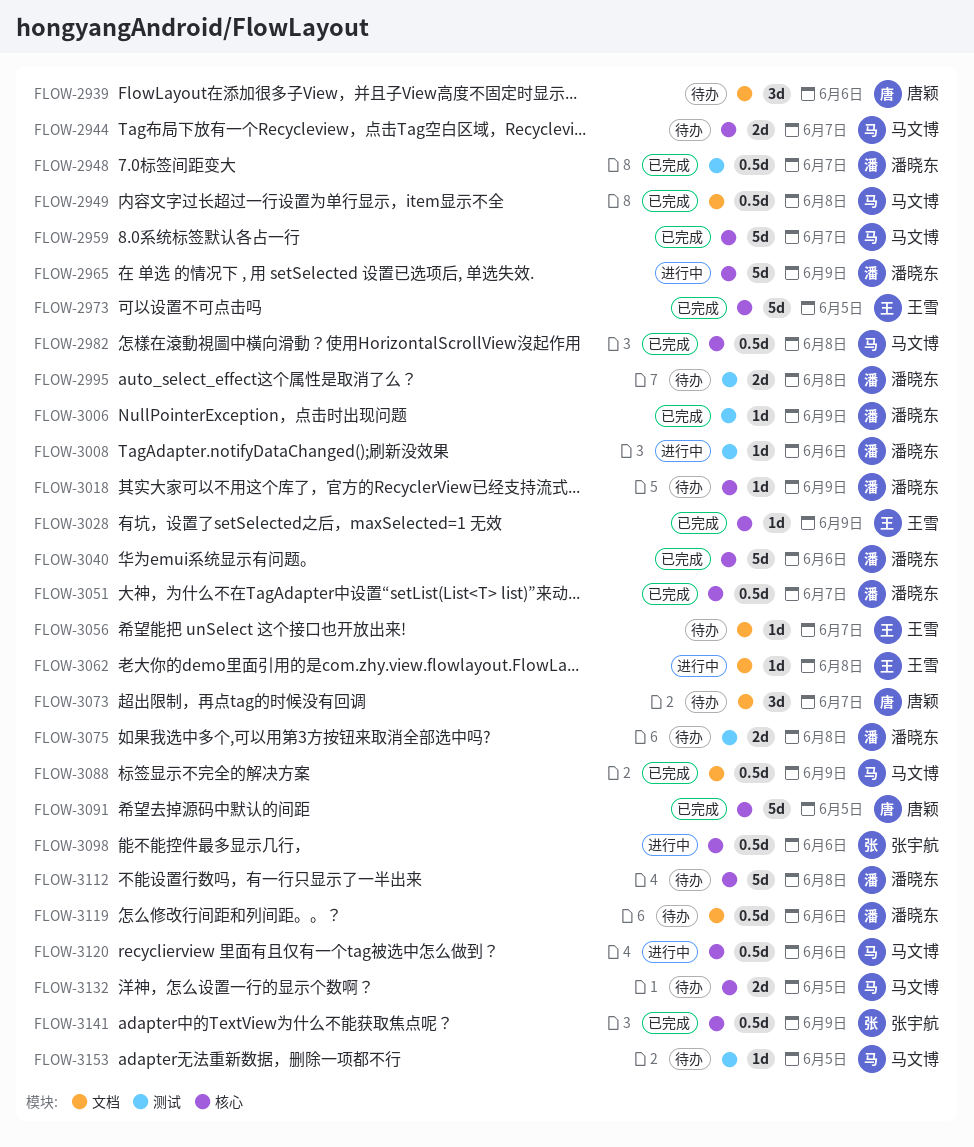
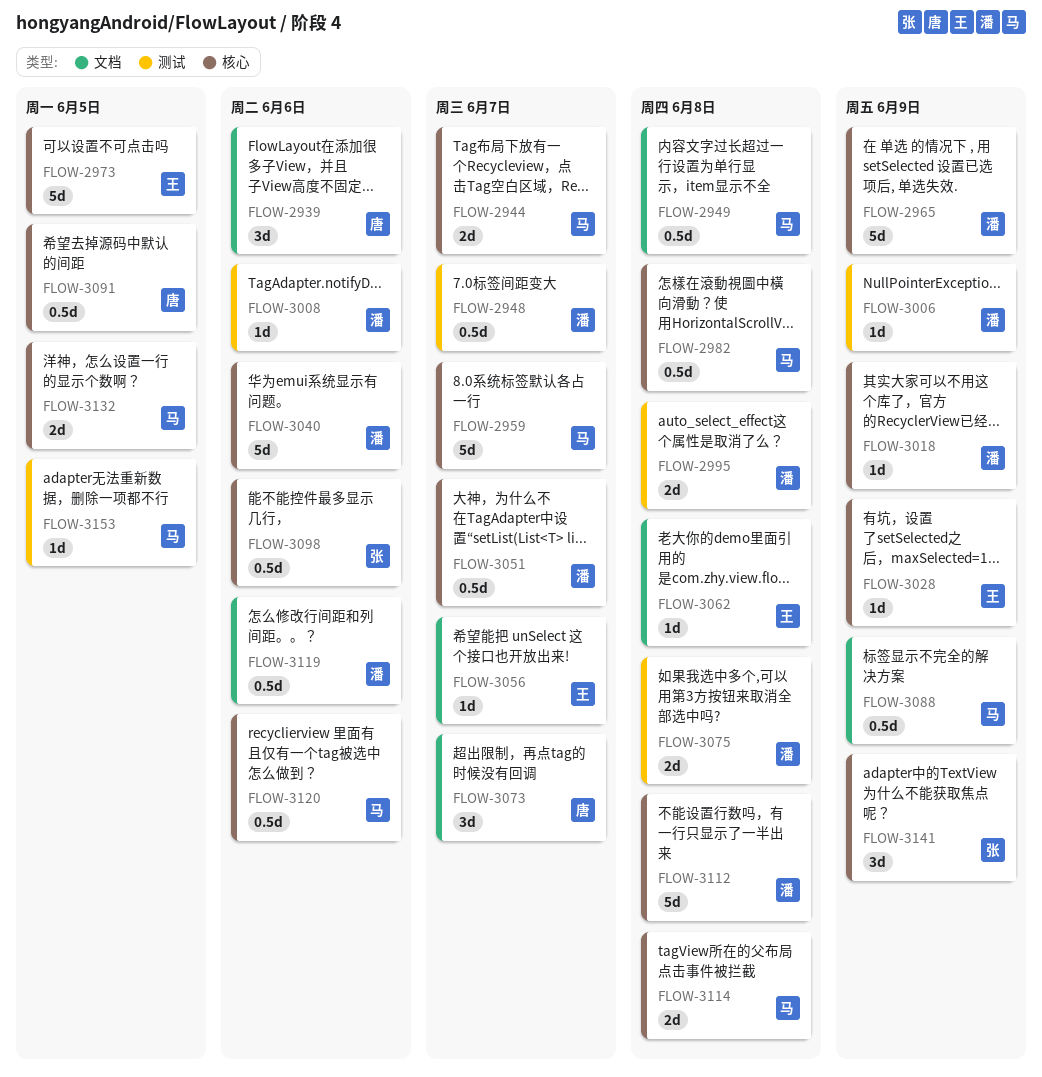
FLOW-3091, estimate: 5d -> 0.5d
FLOW-3114: none -> present
FLOW-3141, estimate: 0.5d -> 3d

